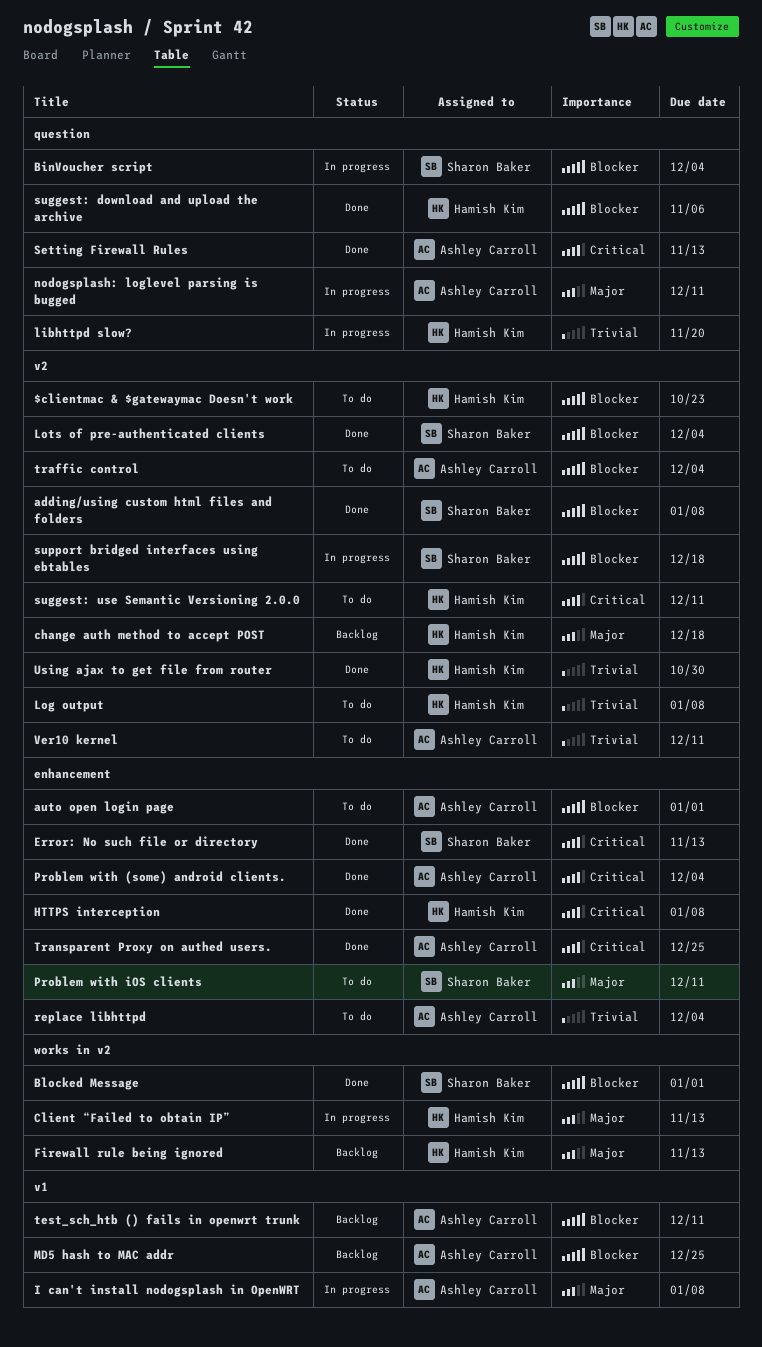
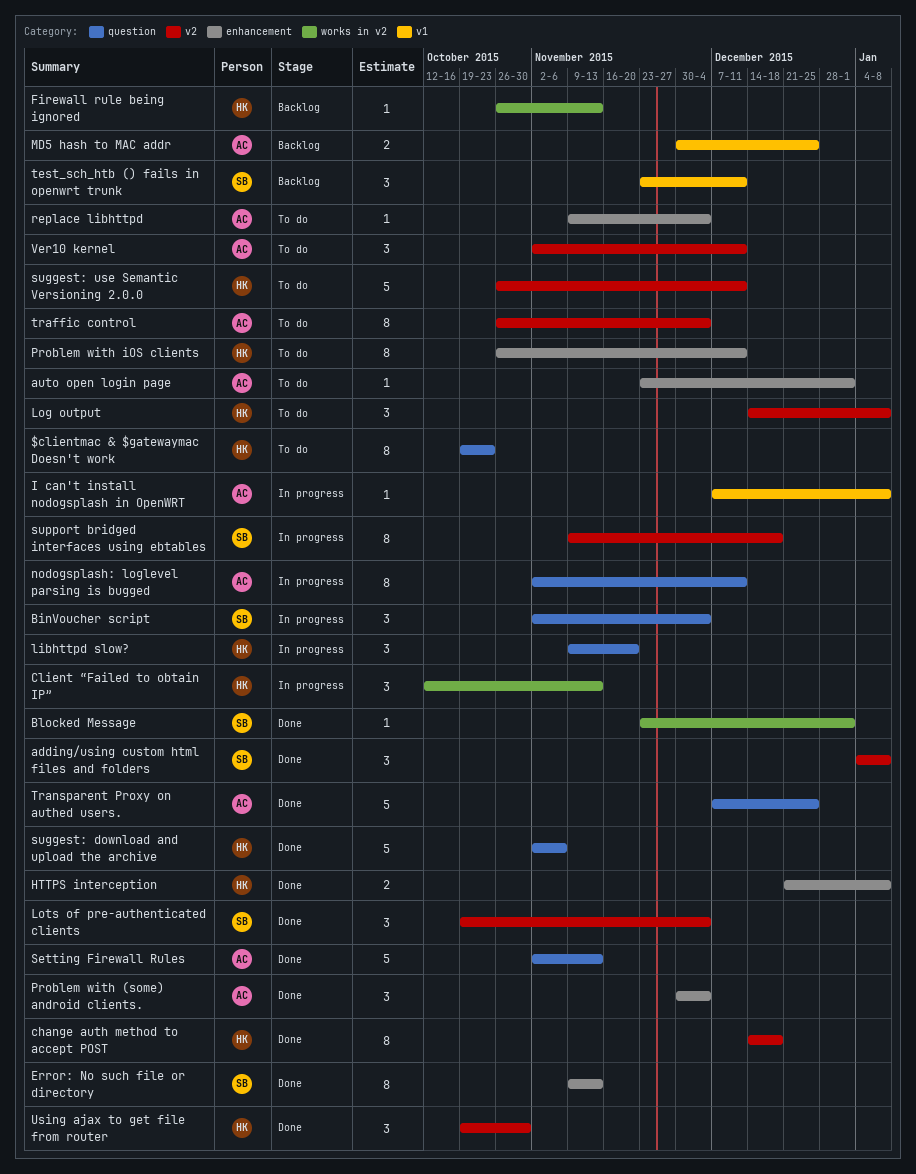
$clientmac & $gatewaymac Doesn't work, label: v2 -> question
change auth method to accept POST, status: Backlog -> Done
Problem with iOS clients, owner: Sharon Baker -> Hamish Kim
test_sch_htb () fails in openwrt trunk, owner: Ashley Carroll -> Sharon Baker
Transparent Proxy on authed users., label: enhancement -> question

